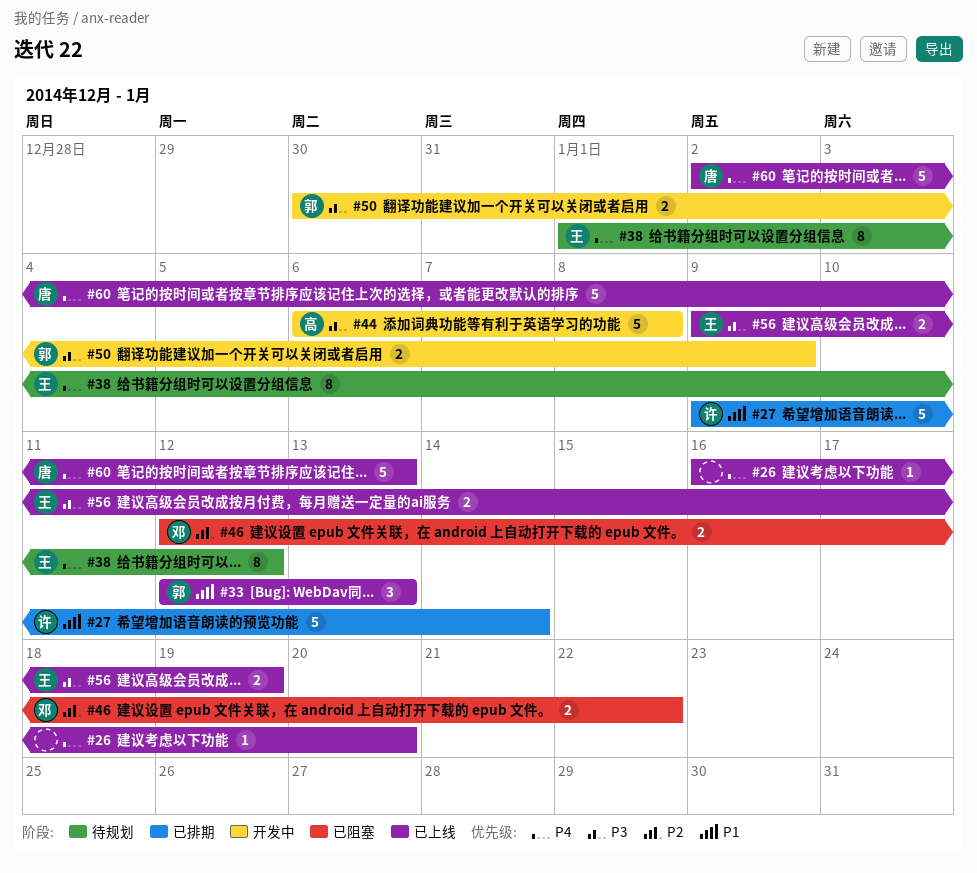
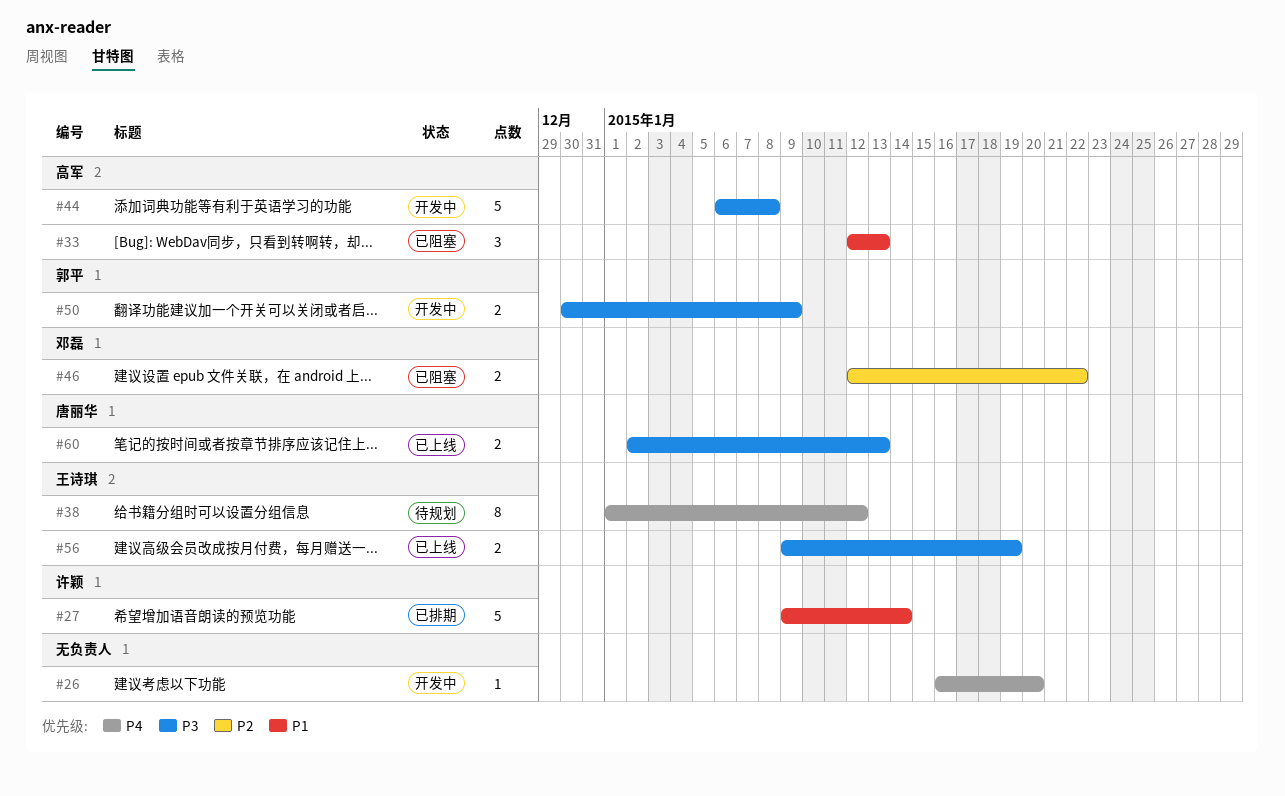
#26, status: 已上线 -> 开发中
#33, status: 已上线 -> 已阻塞
#33, owner: 郭平 -> 高军
#60, priority: P4 -> P3
#60, estimate: 5 -> 2

